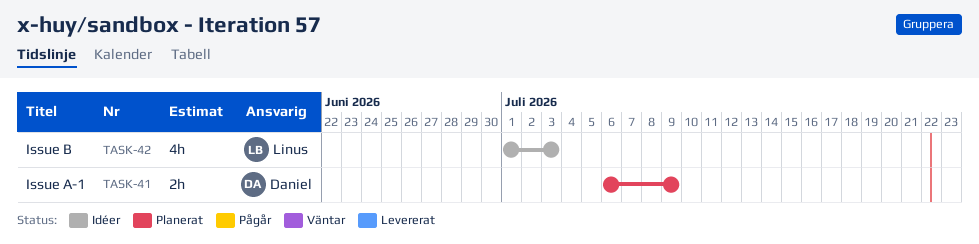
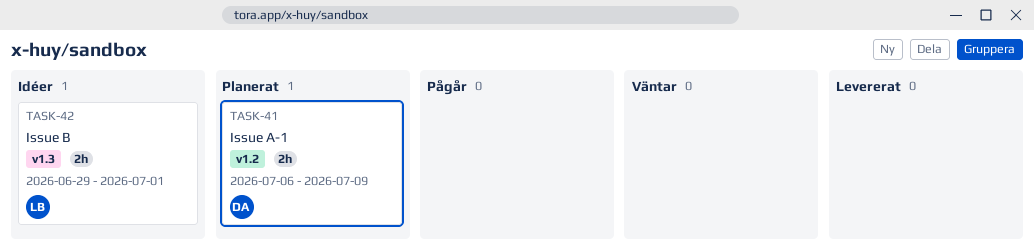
TASK-42, estimate: 4h -> 2h
TASK-42, start: Jul 1 -> Jun 29
TASK-42, due: Jul 3 -> Jul 1

